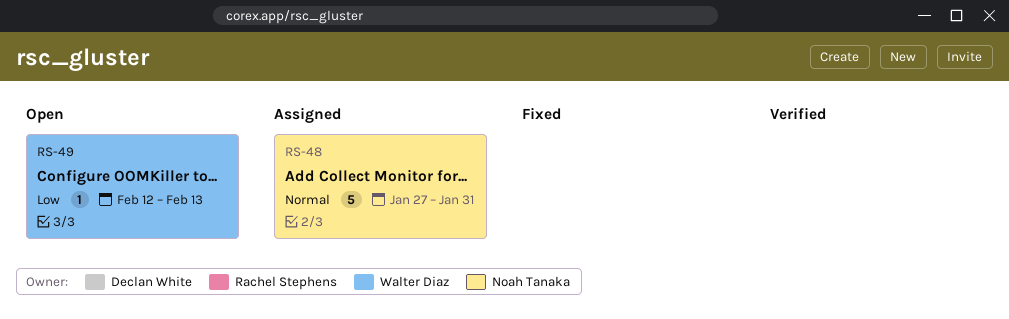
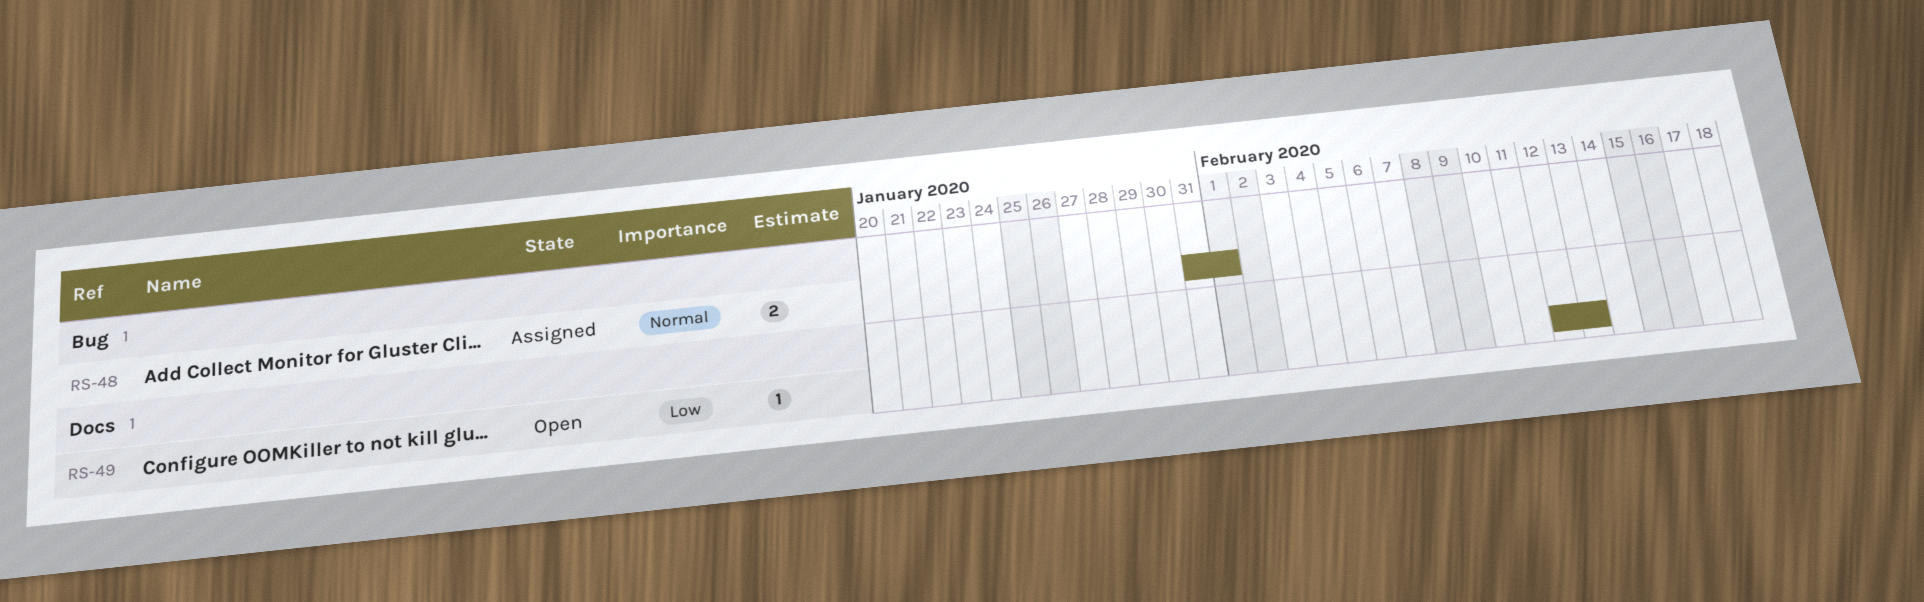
RS-48, estimate: 5 -> 2
RS-48, start: Jan 27 -> Jan 31
RS-48, due: Jan 31 -> Feb 1

